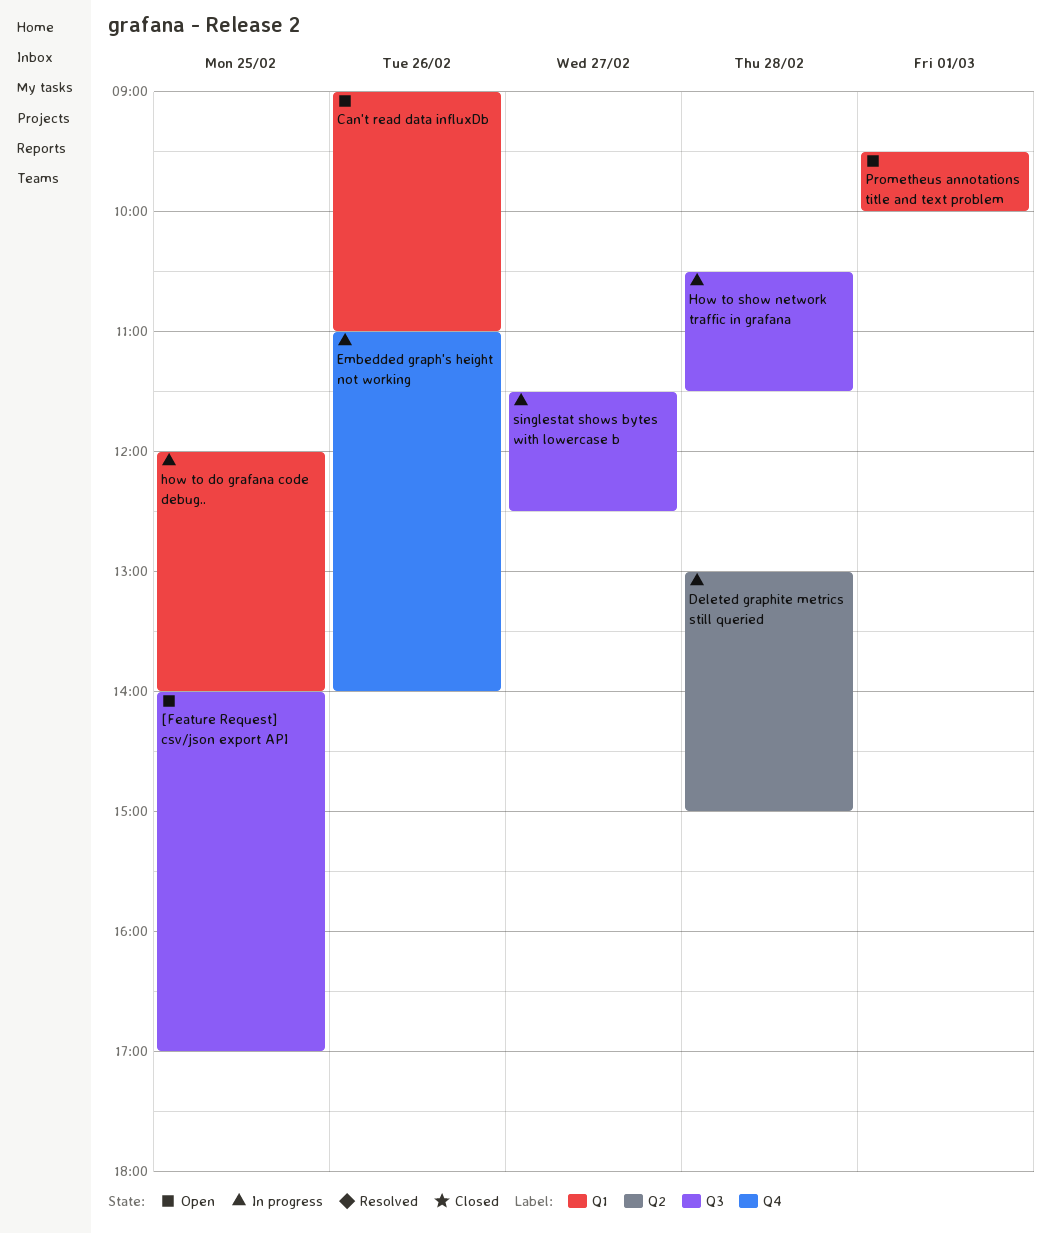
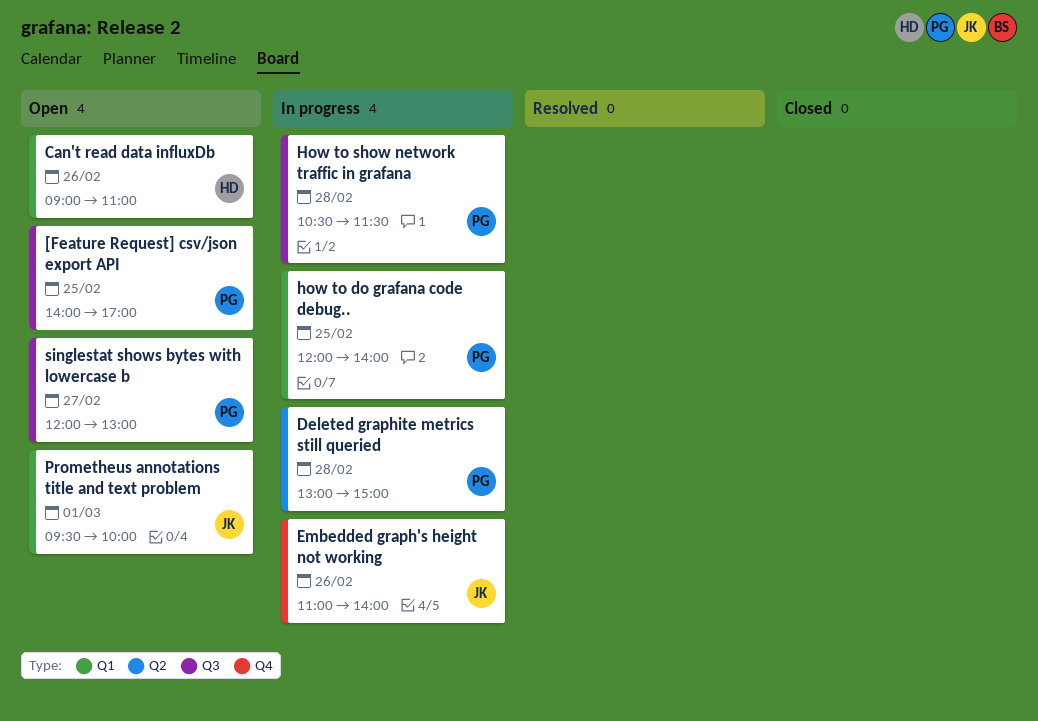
singlestat shows bytes with lowercase b, status: In progress -> Open
singlestat shows bytes with lowercase b, begins: 11:30 -> 12:00
singlestat shows bytes with lowercase b, ends: 12:30 -> 13:00

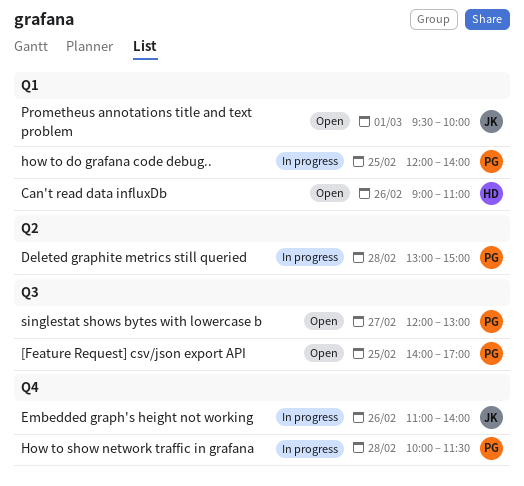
How to show network traffic in grafana, label: Q3 -> Q4
How to show network traffic in grafana, begins: 10:30 -> 10:00

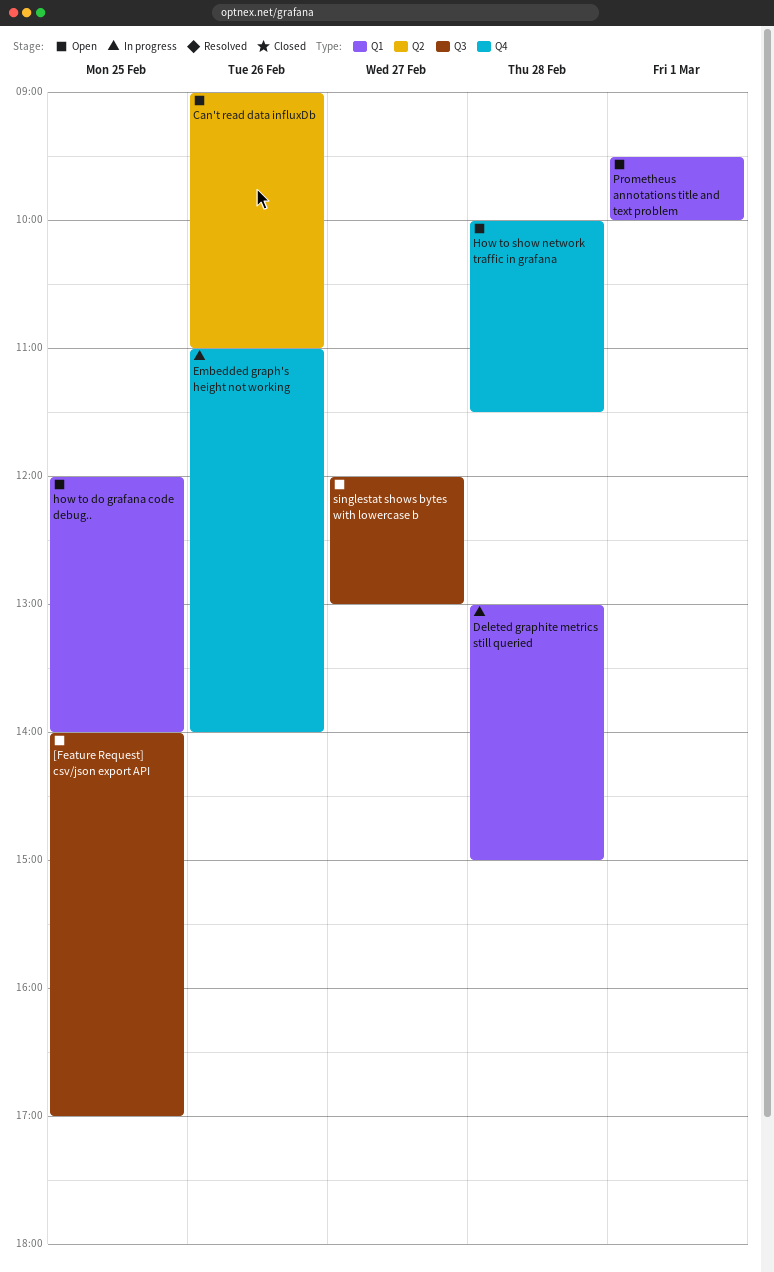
Can't read data influxDb, label: Q1 -> Q2
Deleted graphite metrics still queried, label: Q2 -> Q1
how to do grafana code debug.., status: In progress -> Open
How to show network traffic in grafana, status: In progress -> Open

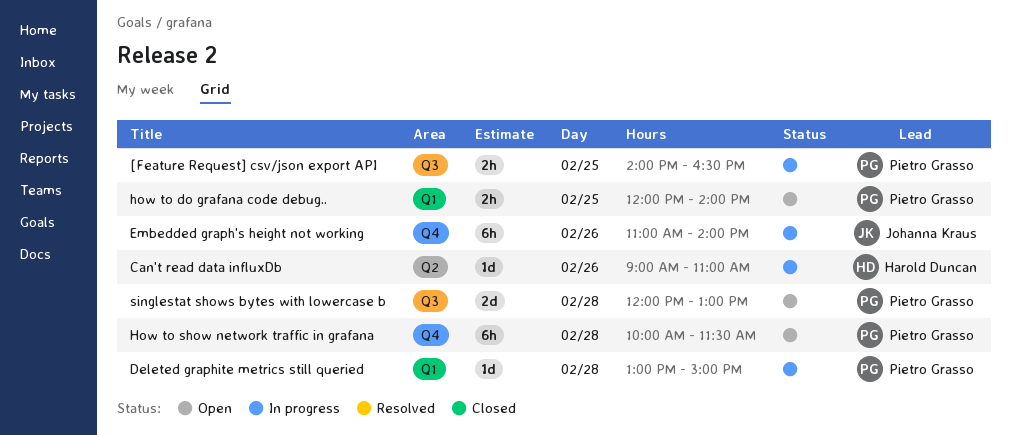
[Feature Request] csv/json export API, status: Open -> In progress
[Feature Request] csv/json export API, ends: 17:00 -> 16:30
Can't read data influxDb, status: Open -> In progress
Prometheus annotations title and text problem: present -> none
singlestat shows bytes with lowercase b, day: Feb 27 -> Feb 28

